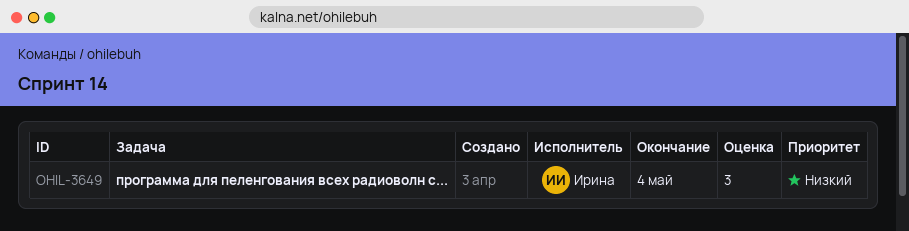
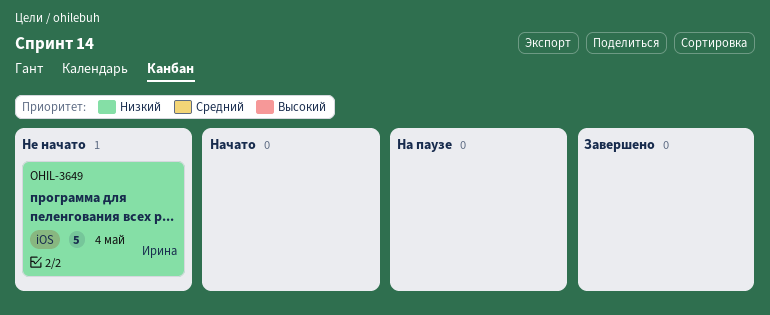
OHIL-3649, estimate: 3 -> 5

